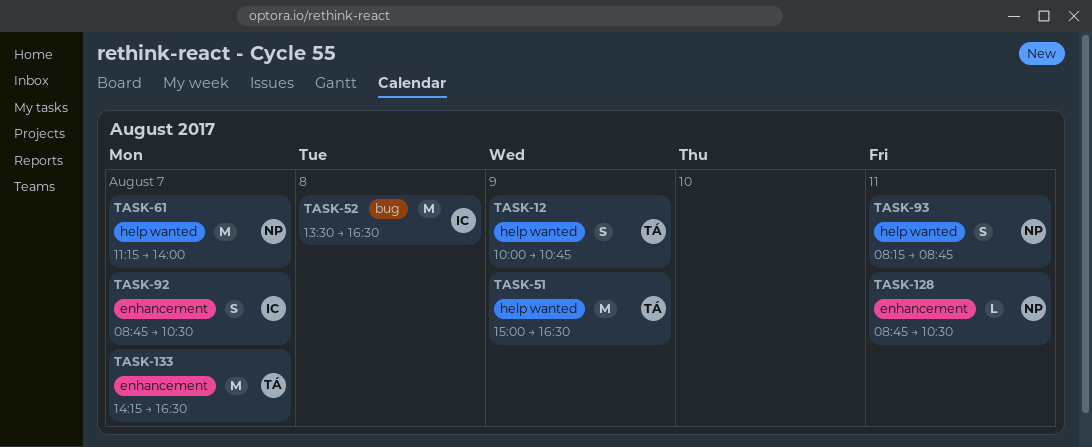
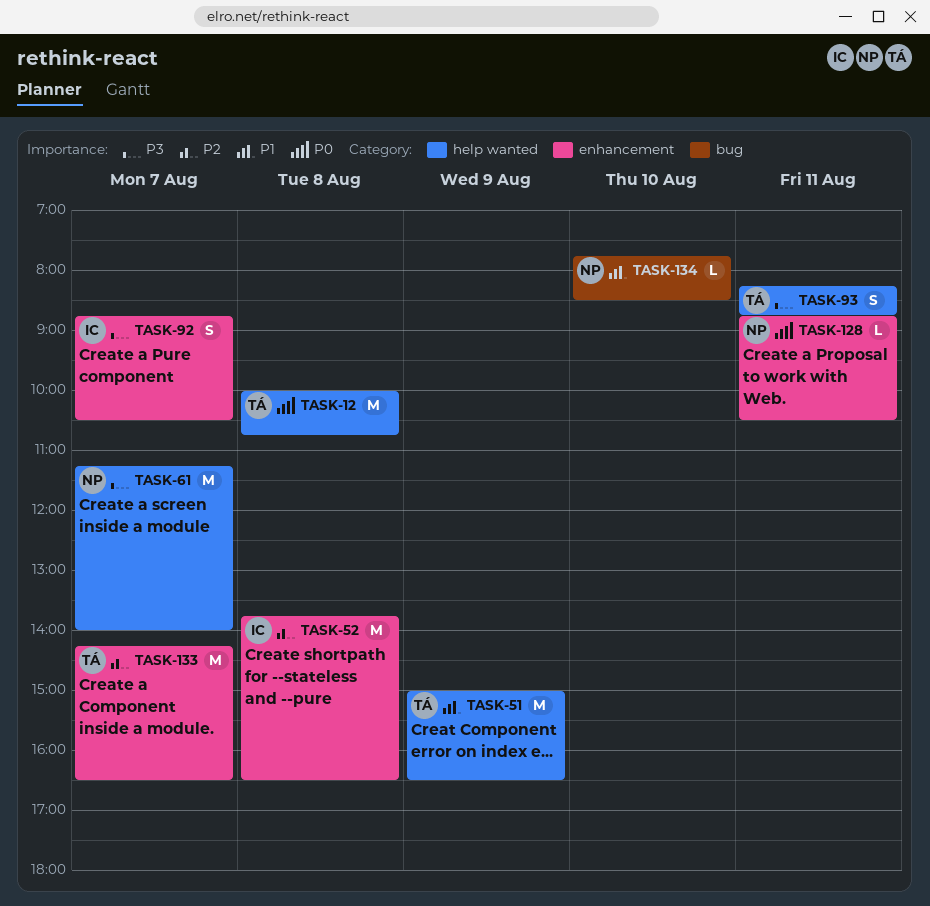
TASK-12, estimate: S -> M
TASK-12, day: Aug 9 -> Aug 8
TASK-52, label: bug -> enhancement
TASK-52, begins: 13:30 -> 13:45
TASK-93, owner: NP -> TÁ
TASK-134: none -> present

